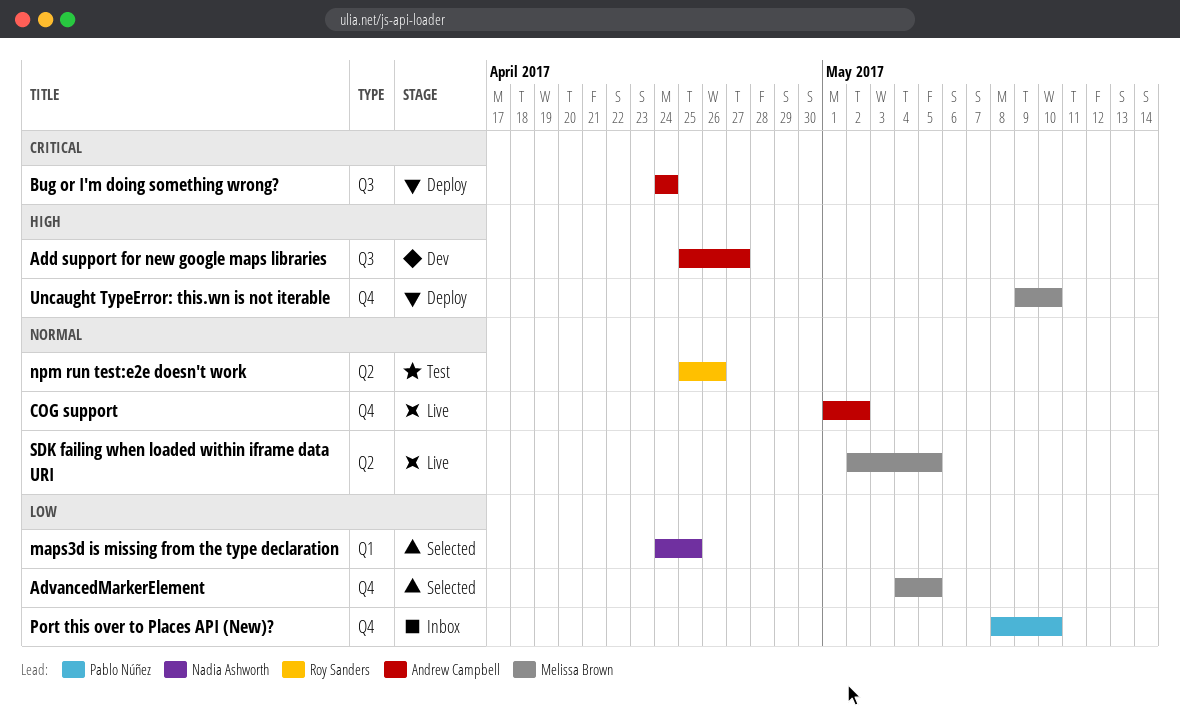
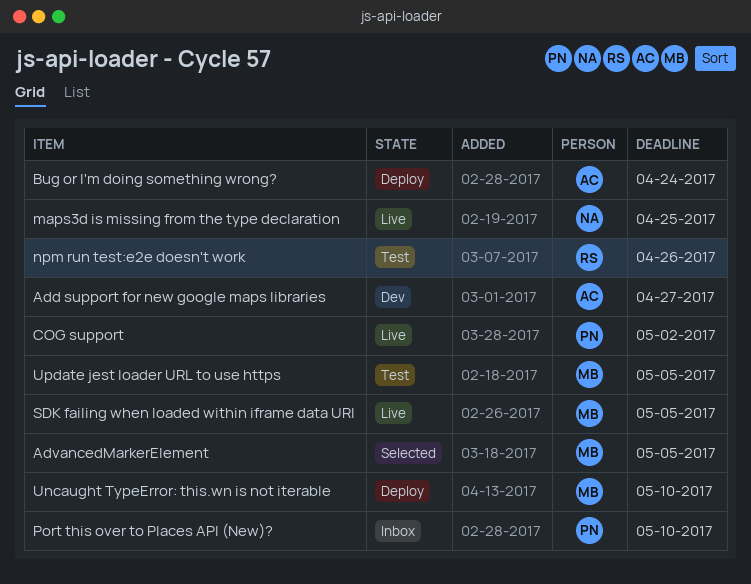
COG support, owner: Andrew Campbell -> Pablo Núñez
maps3d is missing from the type declaration, status: Selected -> Live
Update jest loader URL to use https: none -> present

